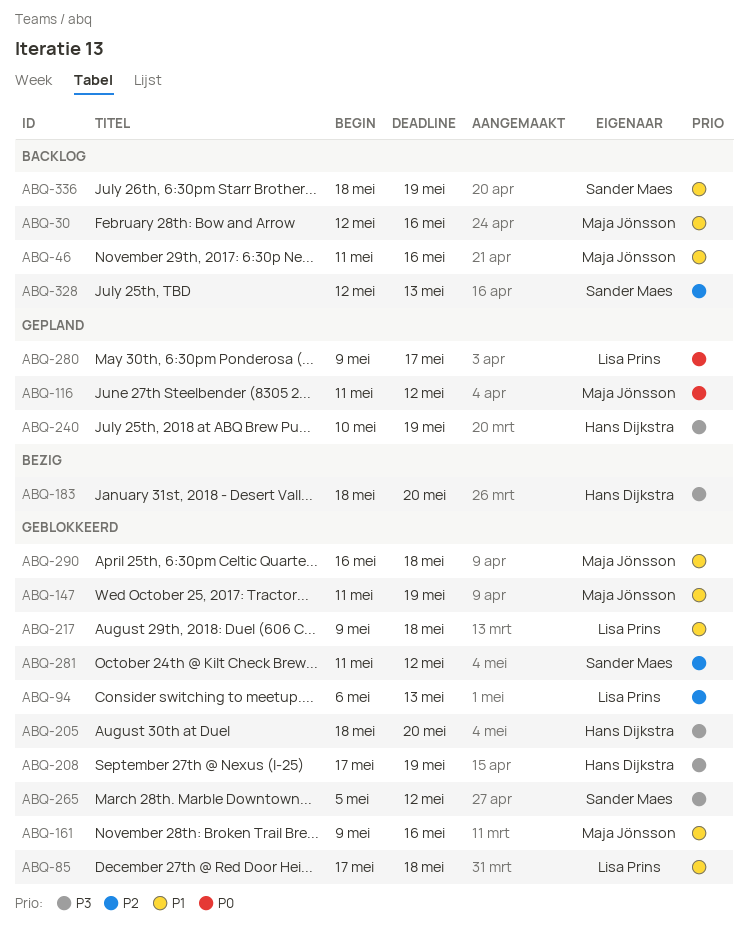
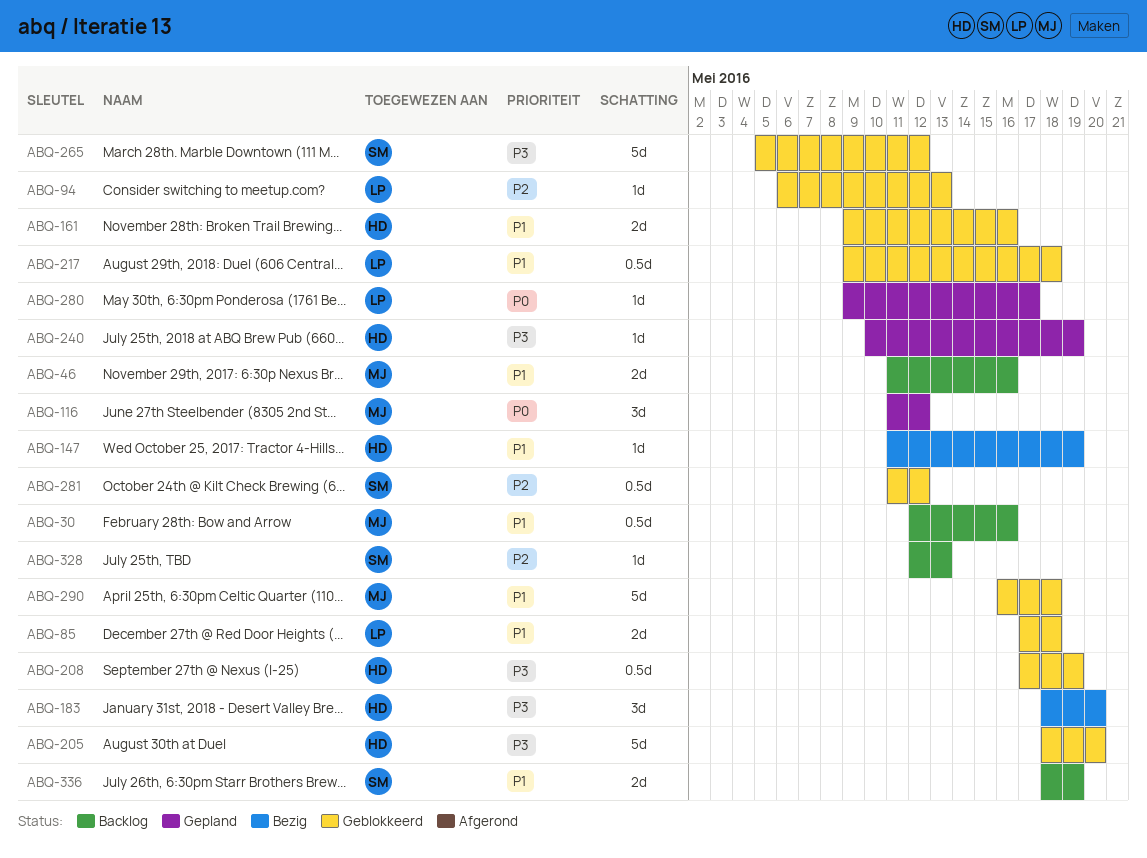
ABQ-147, status: Geblokkeerd -> Bezig
ABQ-147, owner: Maja Jönsson -> Hans Dijkstra
ABQ-161, owner: Maja Jönsson -> Hans Dijkstra

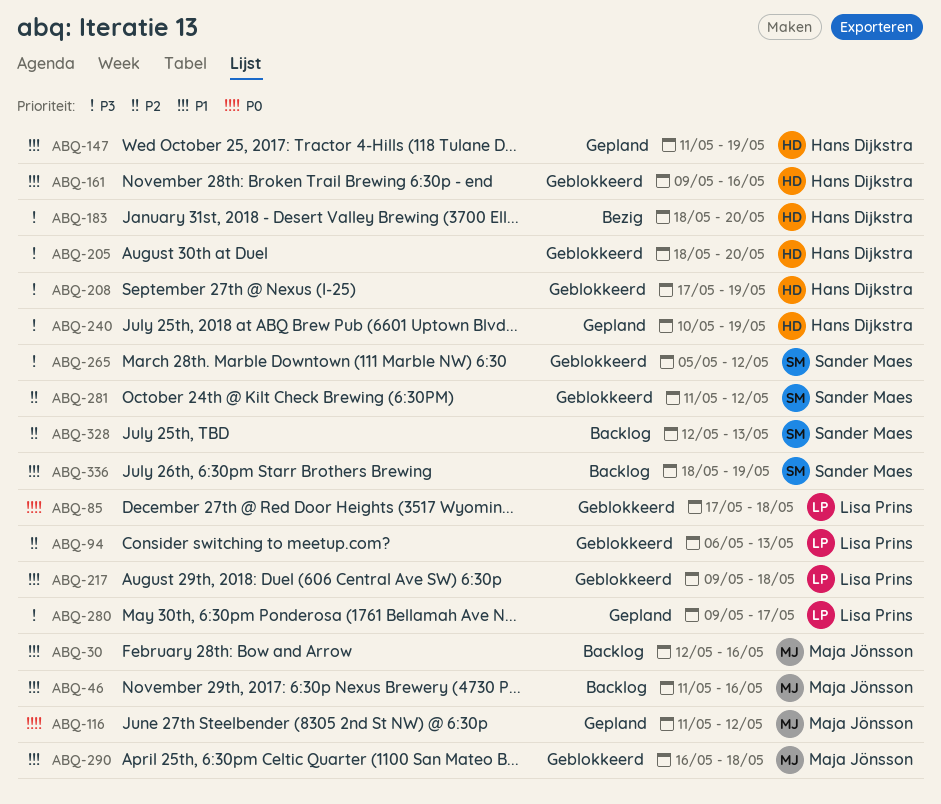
ABQ-85, priority: P1 -> P0
ABQ-147, status: Bezig -> Gepland
ABQ-280, priority: P0 -> P3

